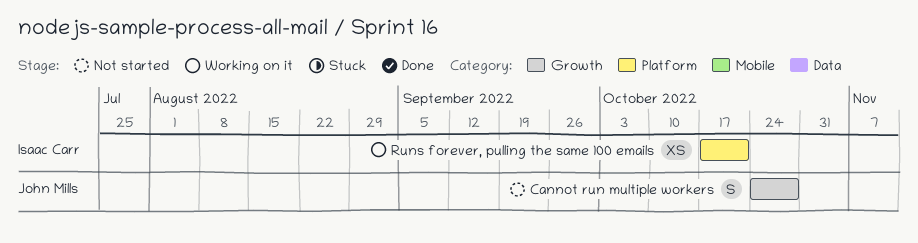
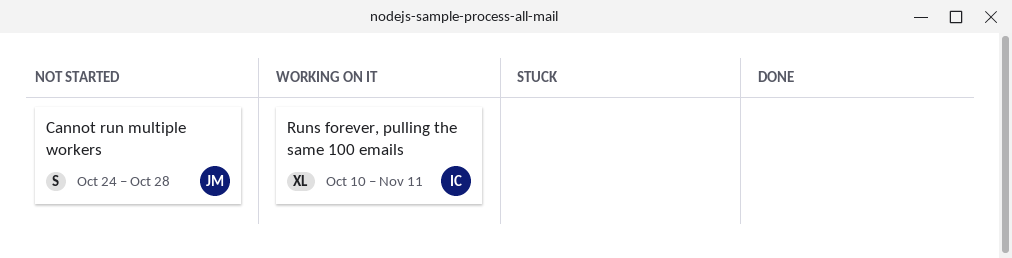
Runs forever, pulling the same 100 emails, estimate: XS -> XL
Runs forever, pulling the same 100 emails, start: Oct 17 -> Oct 10
Runs forever, pulling the same 100 emails, due: Oct 21 -> Nov 11

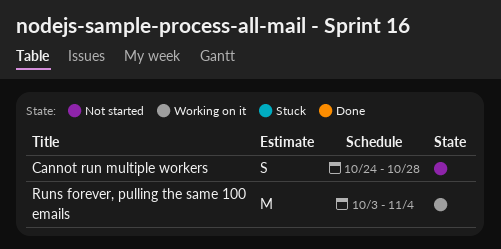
Runs forever, pulling the same 100 emails, estimate: XL -> M
Runs forever, pulling the same 100 emails, start: Oct 10 -> Oct 3
Runs forever, pulling the same 100 emails, due: Nov 11 -> Nov 4

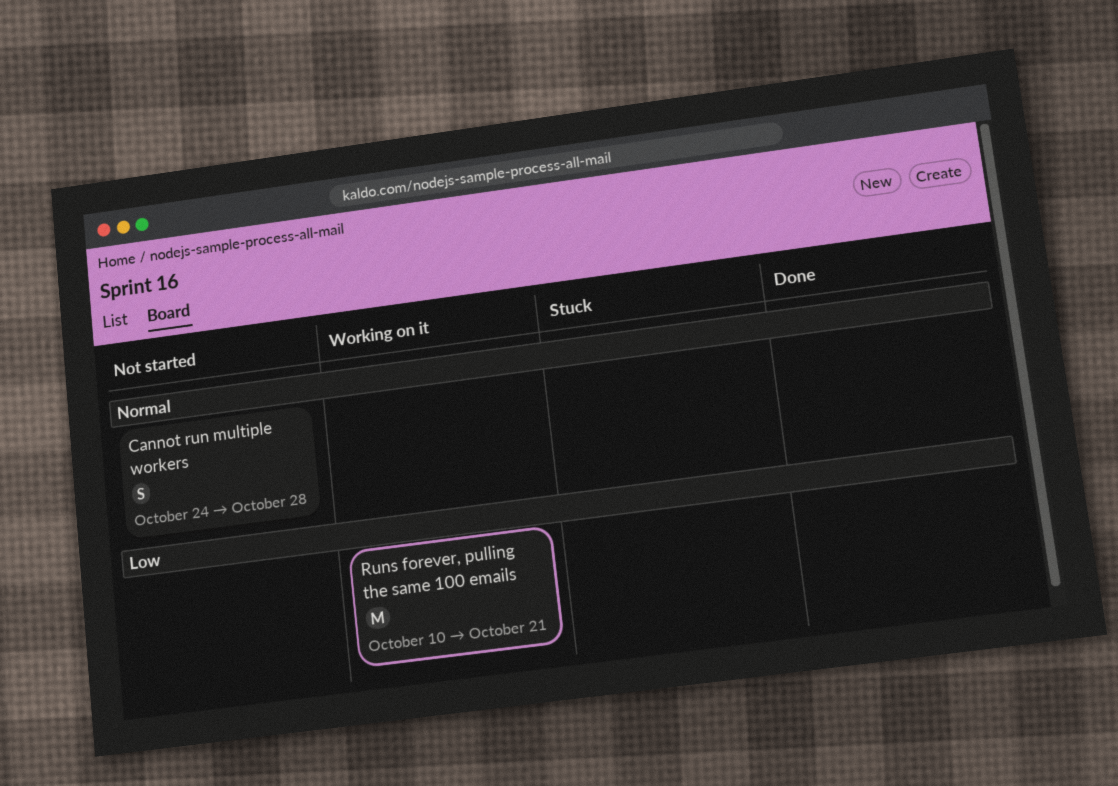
Runs forever, pulling the same 100 emails, start: Oct 3 -> Oct 10
Runs forever, pulling the same 100 emails, due: Nov 4 -> Oct 21

